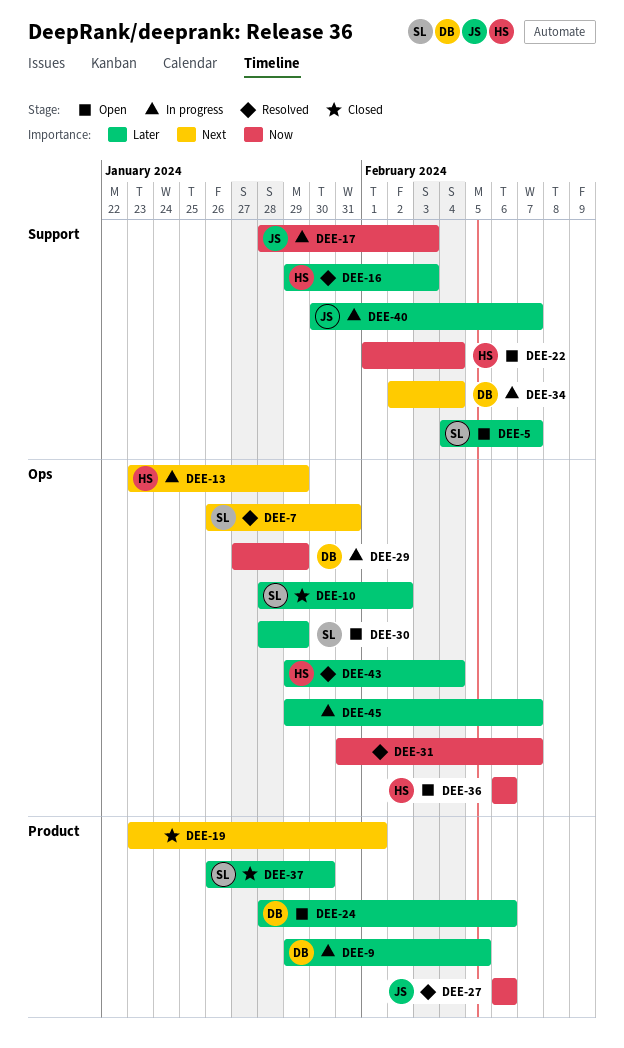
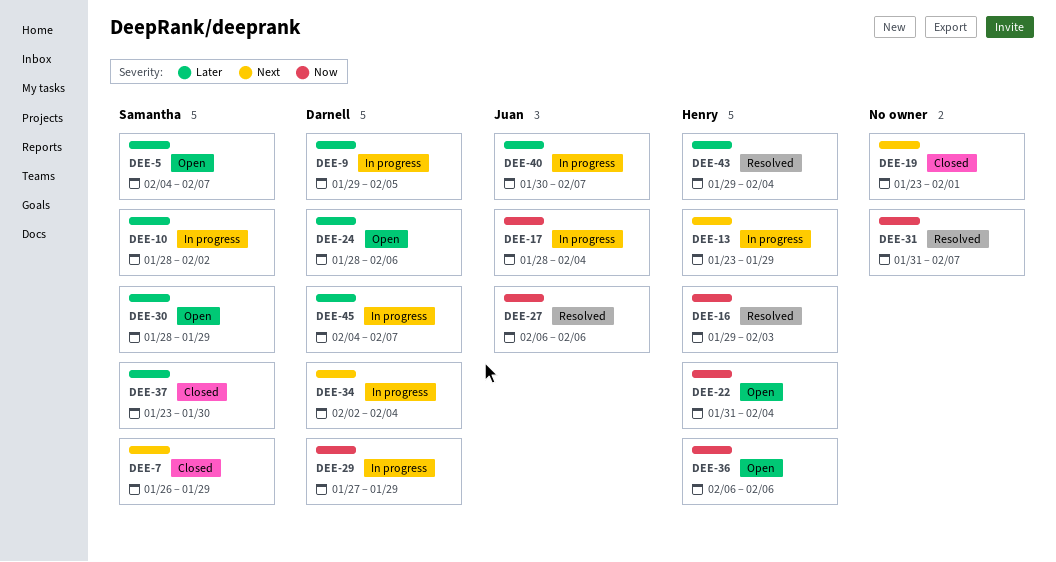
DEE-7, status: Resolved -> Closed
DEE-7, due: Jan 31 -> Jan 29
DEE-10, status: Closed -> In progress
DEE-16, priority: Later -> Now
DEE-17, due: Feb 3 -> Feb 4
DEE-22, start: Feb 1 -> Jan 31
DEE-37, start: Jan 26 -> Jan 23
DEE-45, owner: none -> Darnell
DEE-45, start: Jan 29 -> Feb 4

